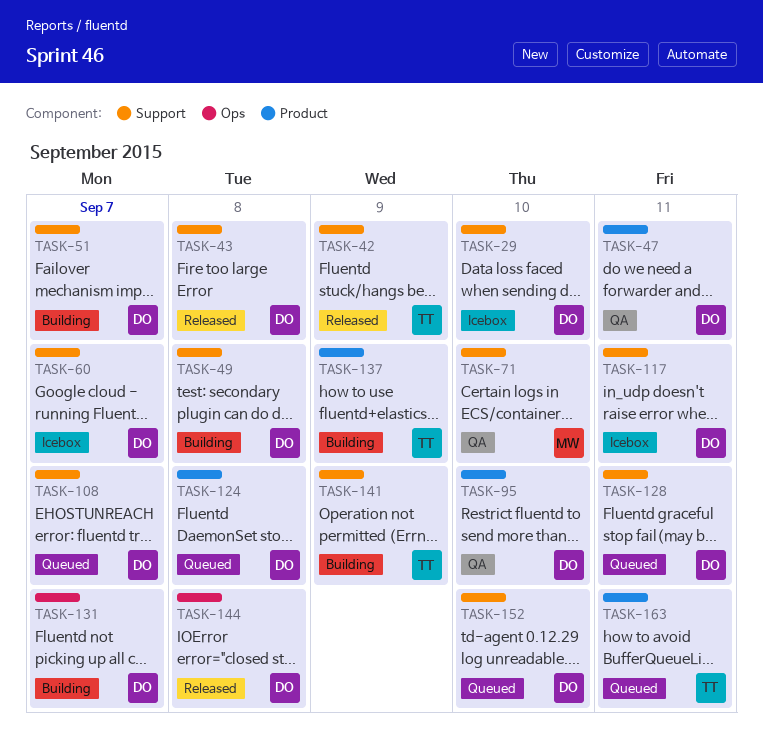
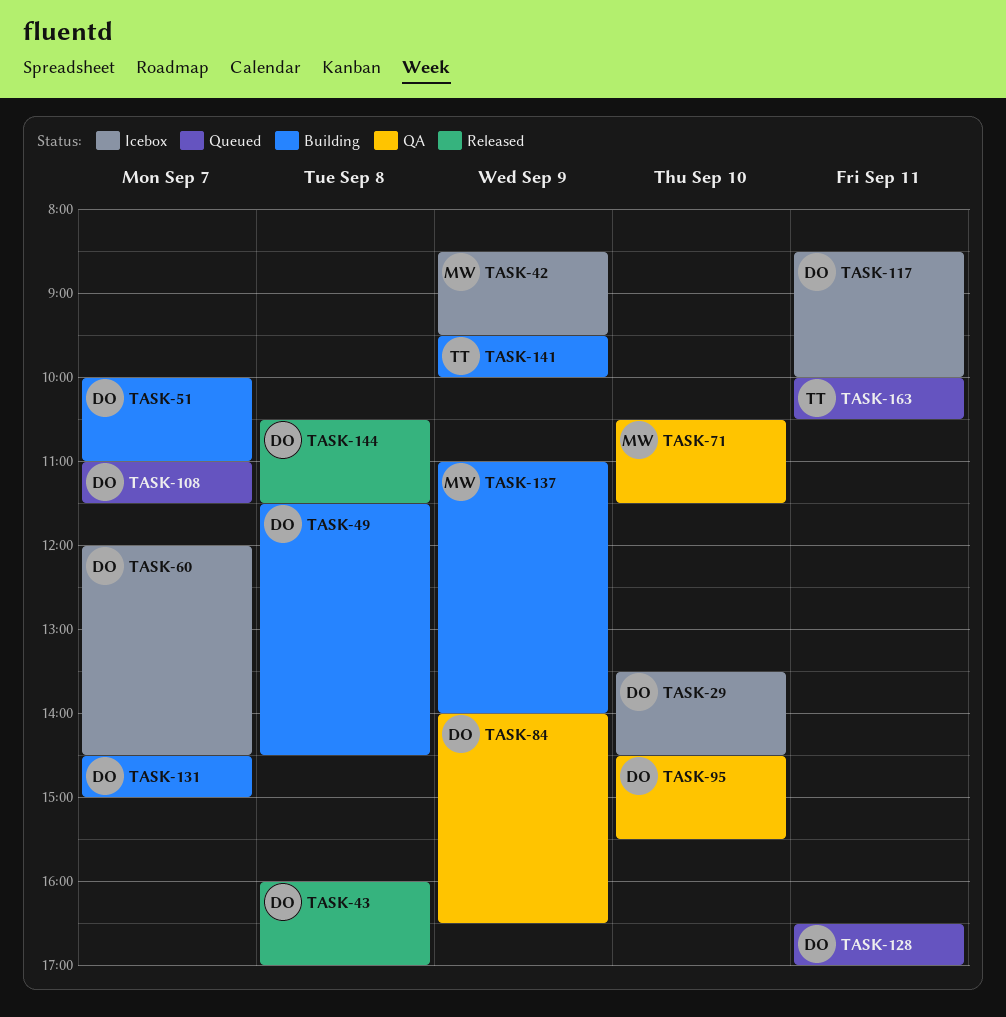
TASK-42, status: Released -> Icebox
TASK-42, owner: TT -> MW
TASK-47: present -> none
TASK-84: none -> present
TASK-124: present -> none
TASK-137, owner: TT -> MW
TASK-152: present -> none

